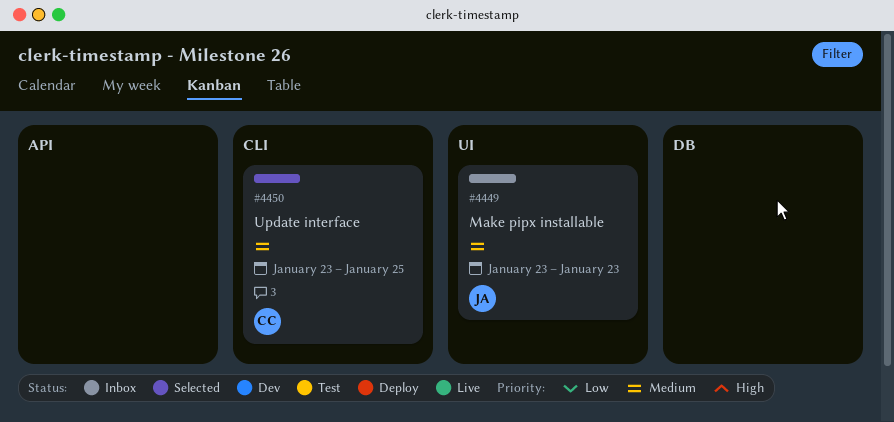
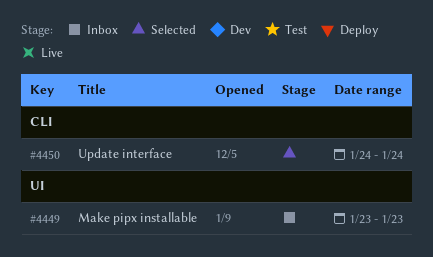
#4450, start: Jan 23 -> Jan 24
#4450, due: Jan 25 -> Jan 24

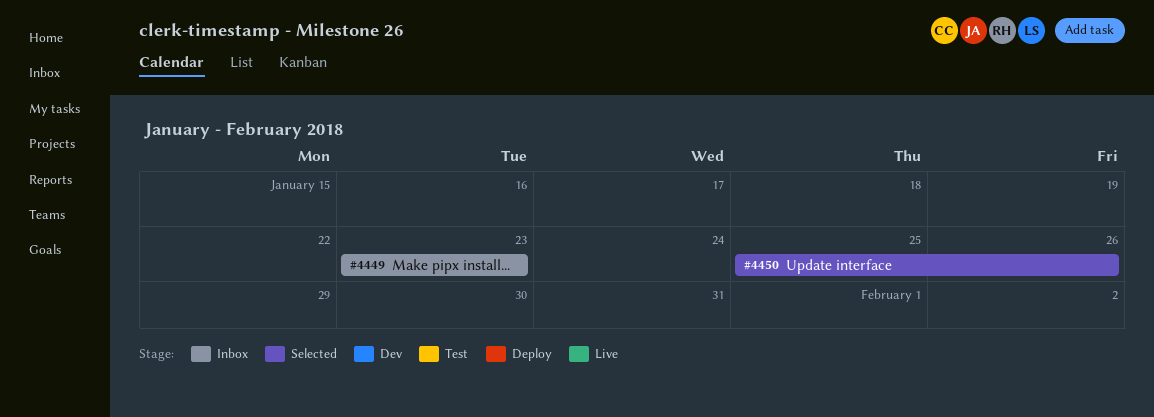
#4450, start: Jan 24 -> Jan 25
#4450, due: Jan 24 -> Jan 26

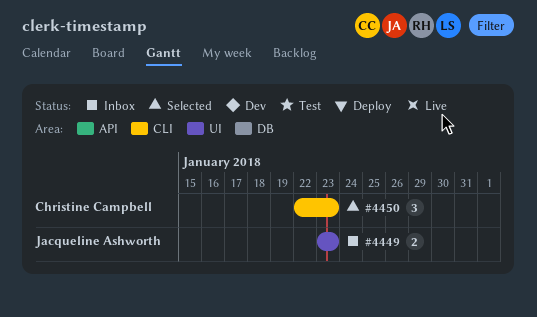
#4450, start: Jan 25 -> Jan 22
#4450, due: Jan 26 -> Jan 23

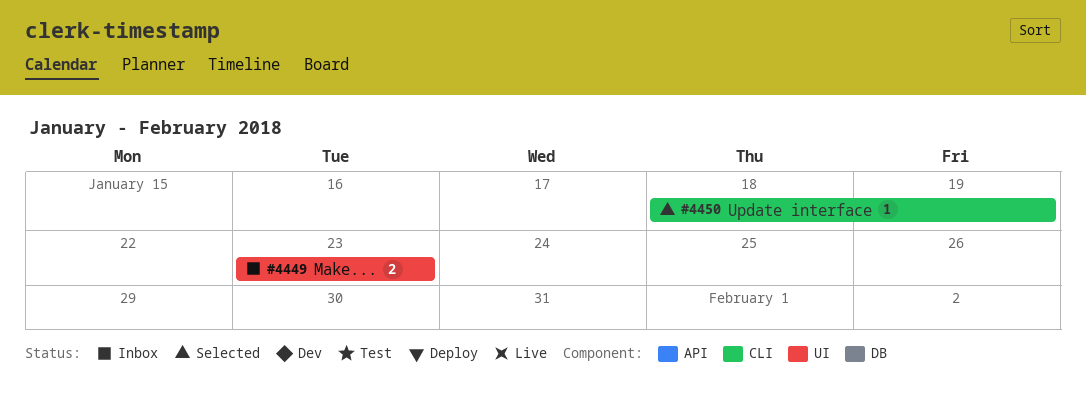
#4450, estimate: 3 -> 1
#4450, start: Jan 22 -> Jan 18
#4450, due: Jan 23 -> Jan 19

